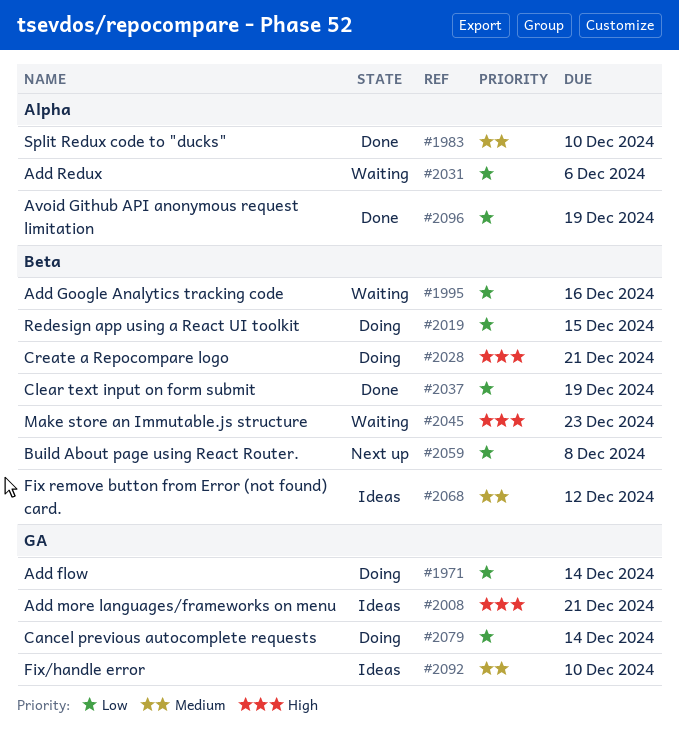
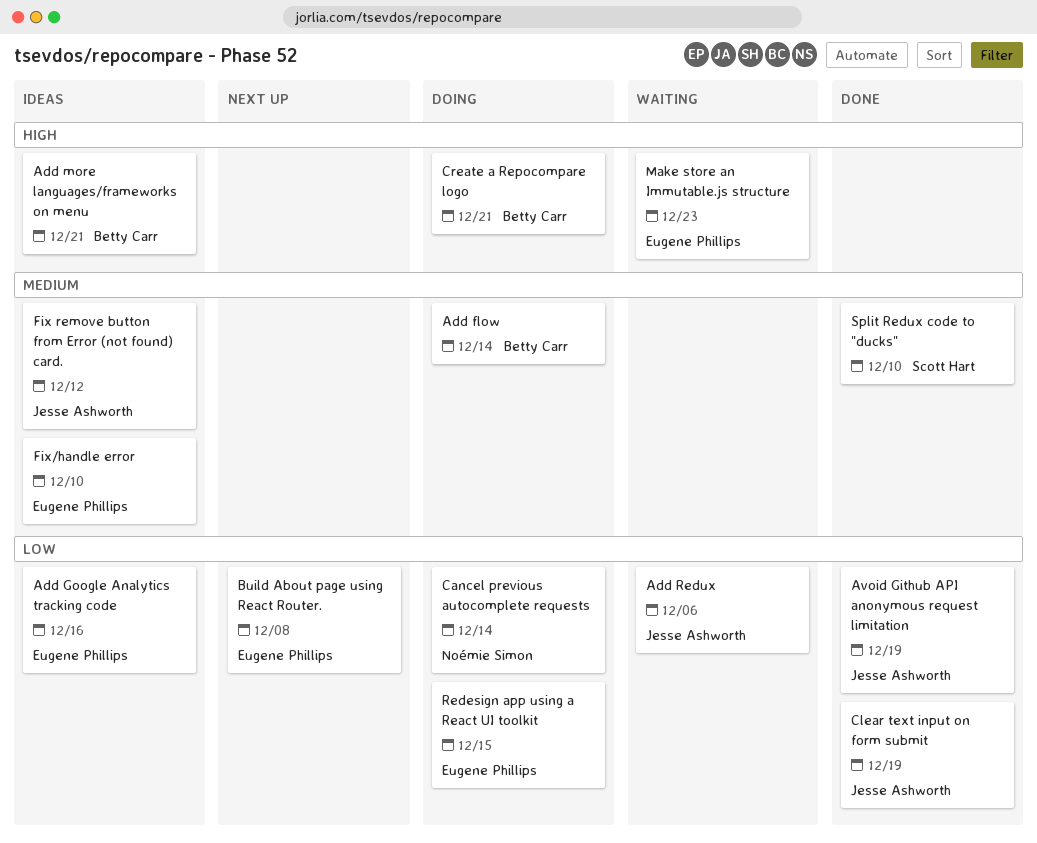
Add flow, priority: Low -> Medium
Add Google Analytics tracking code, status: Waiting -> Ideas

